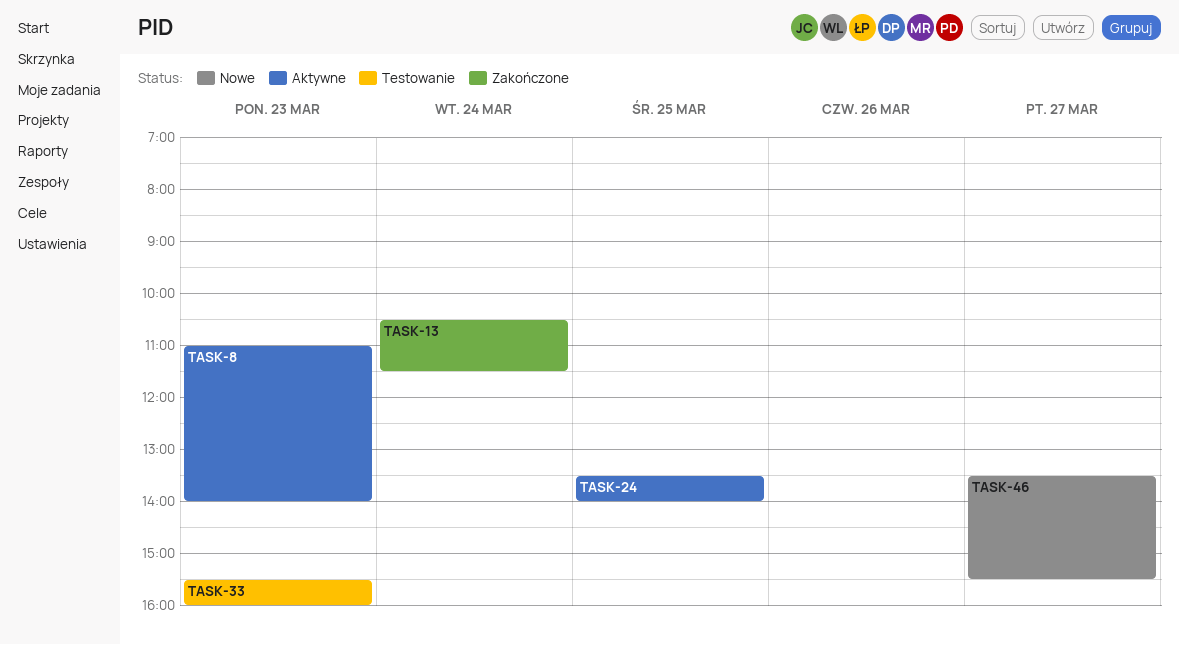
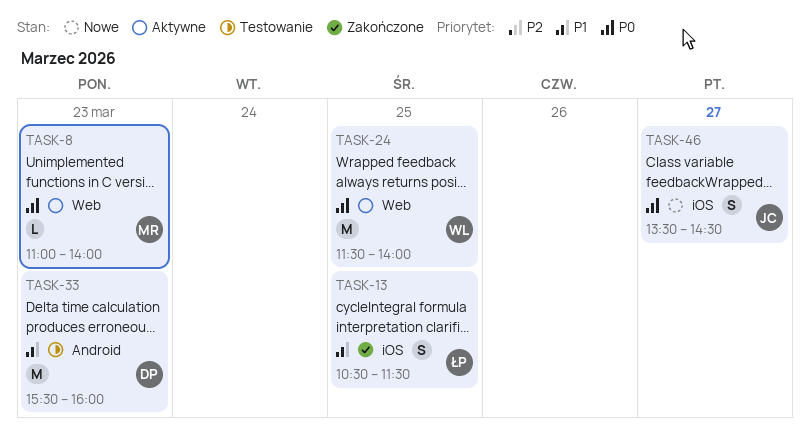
TASK-13, day: Mar 24 -> Mar 25
TASK-24, begins: 13:30 -> 11:30
TASK-46, ends: 15:30 -> 14:30

